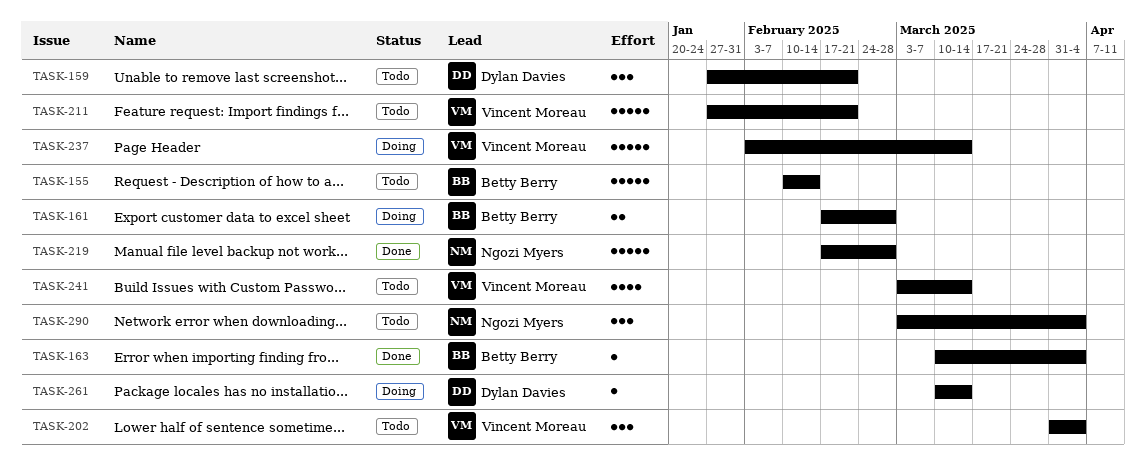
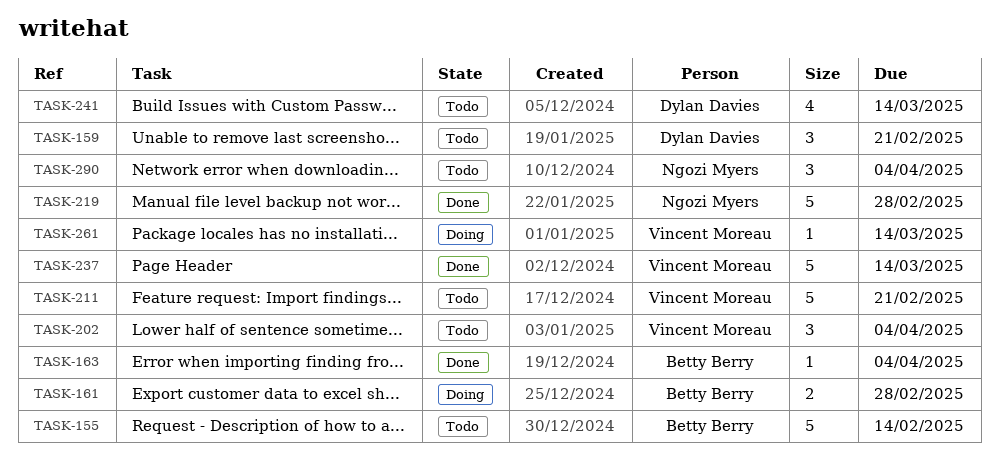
TASK-237, status: Doing -> Done
TASK-241, owner: Vincent Moreau -> Dylan Davies
TASK-261, owner: Dylan Davies -> Vincent Moreau

